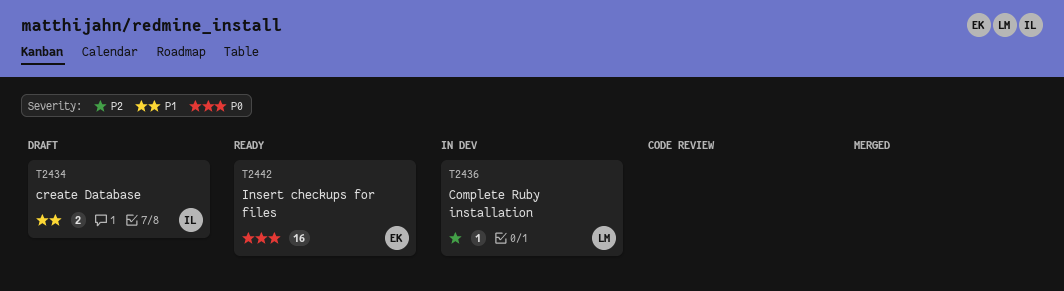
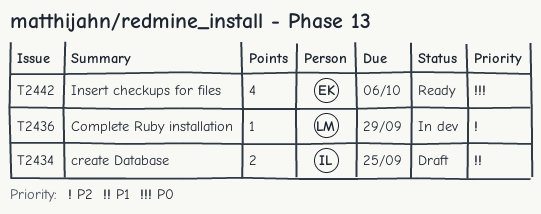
T2442, estimate: 16 -> 4

